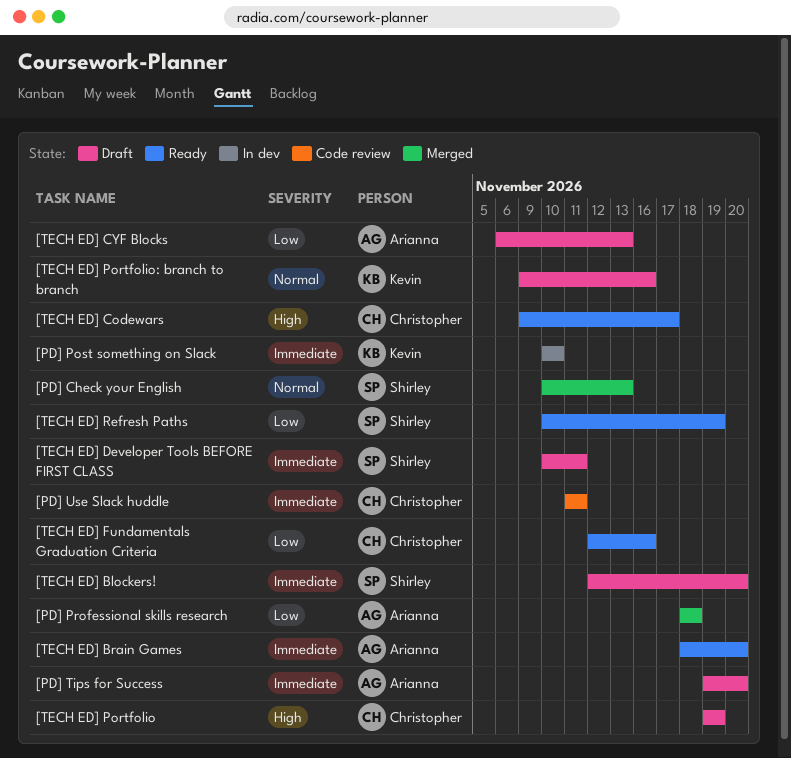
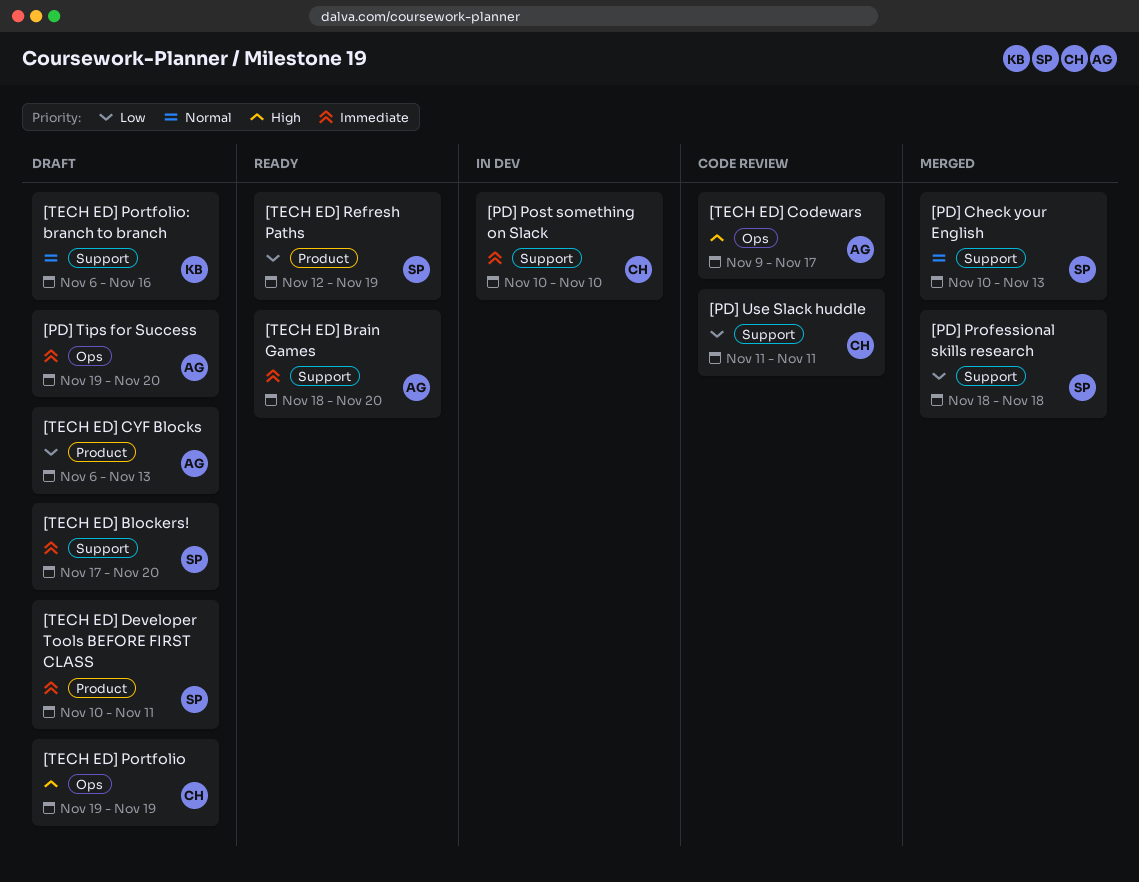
[PD] Post something on Slack, owner: Kevin -> Christopher
[PD] Professional skills research, owner: Arianna -> Shirley
[PD] Use Slack huddle, priority: Immediate -> Low
[TECH ED] Blockers!, start: Nov 12 -> Nov 17
[TECH ED] Codewars, status: Ready -> Code review
[TECH ED] Codewars, owner: Christopher -> Arianna
[TECH ED] Fundamentals Graduation Criteria: present -> none
[TECH ED] Portfolio: branch to branch, start: Nov 9 -> Nov 6
[TECH ED] Refresh Paths, start: Nov 10 -> Nov 12

